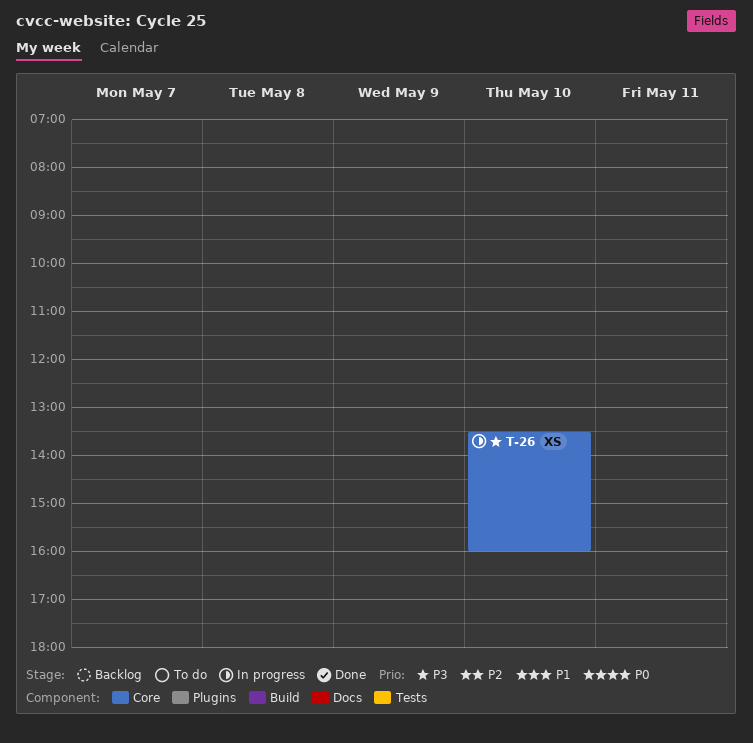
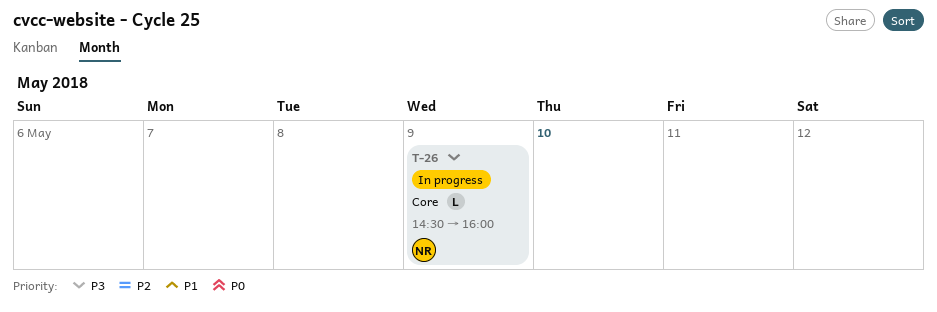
T-26, estimate: XS -> L
T-26, day: May 10 -> May 9
T-26, begins: 13:30 -> 14:30

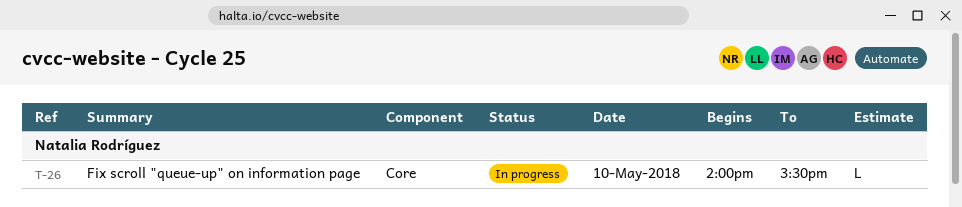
T-26, day: May 9 -> May 10
T-26, begins: 14:30 -> 14:00
T-26, ends: 16:00 -> 15:30

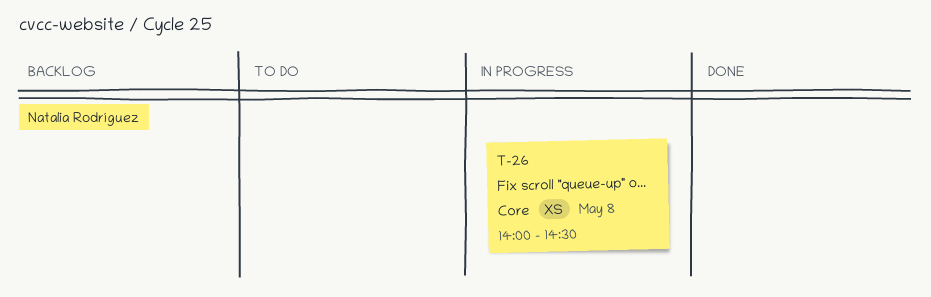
T-26, estimate: L -> XS
T-26, day: May 10 -> May 8
T-26, ends: 15:30 -> 14:30

